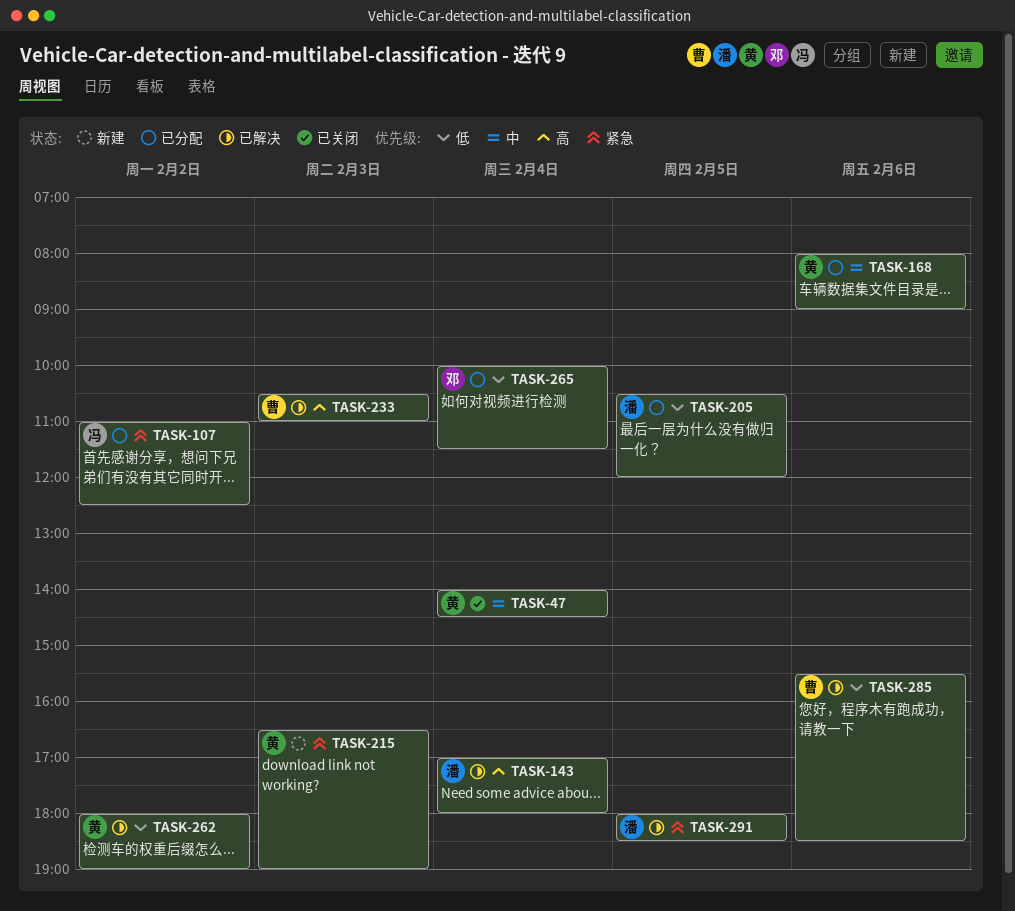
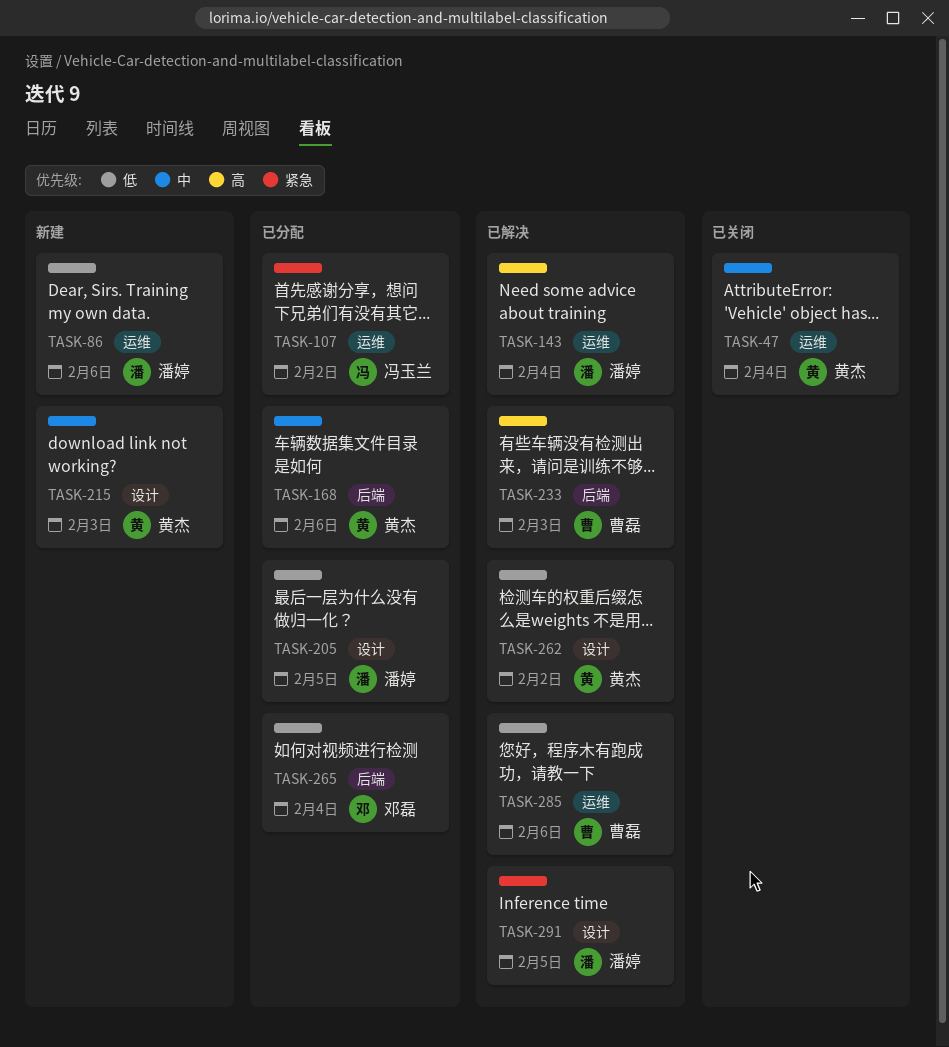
TASK-86: none -> present
TASK-215, priority: 紧急 -> 中

